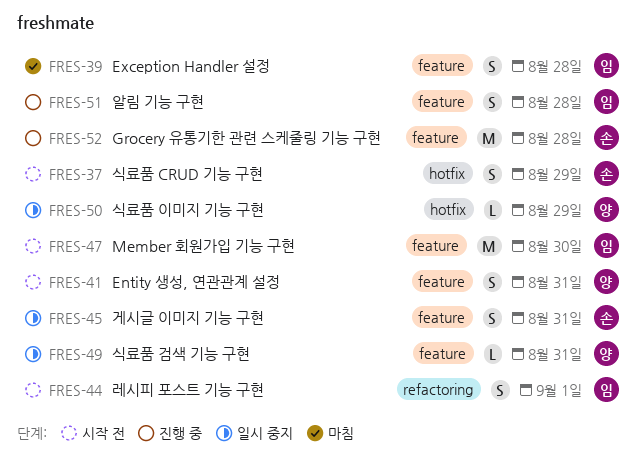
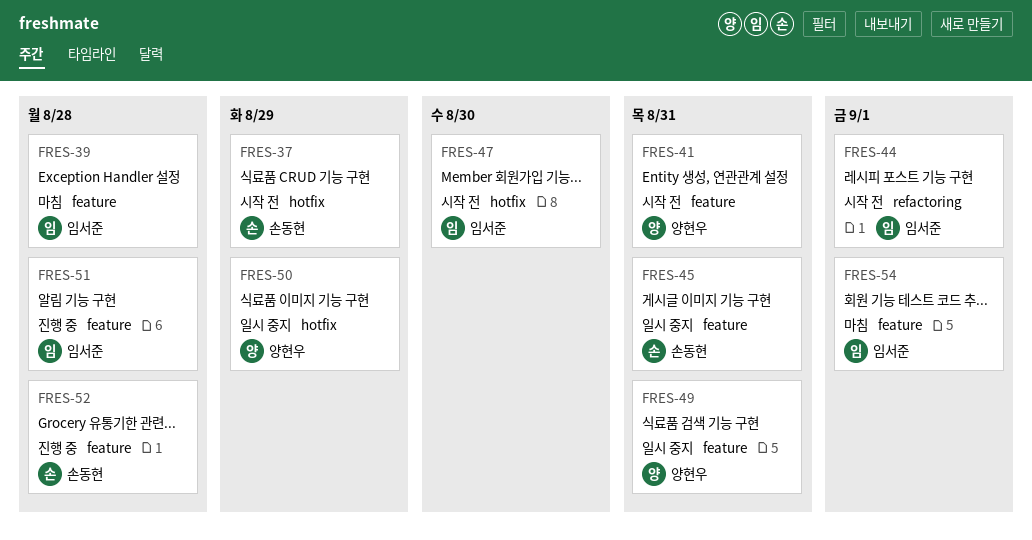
FRES-47, label: feature -> hotfix
FRES-54: none -> present

